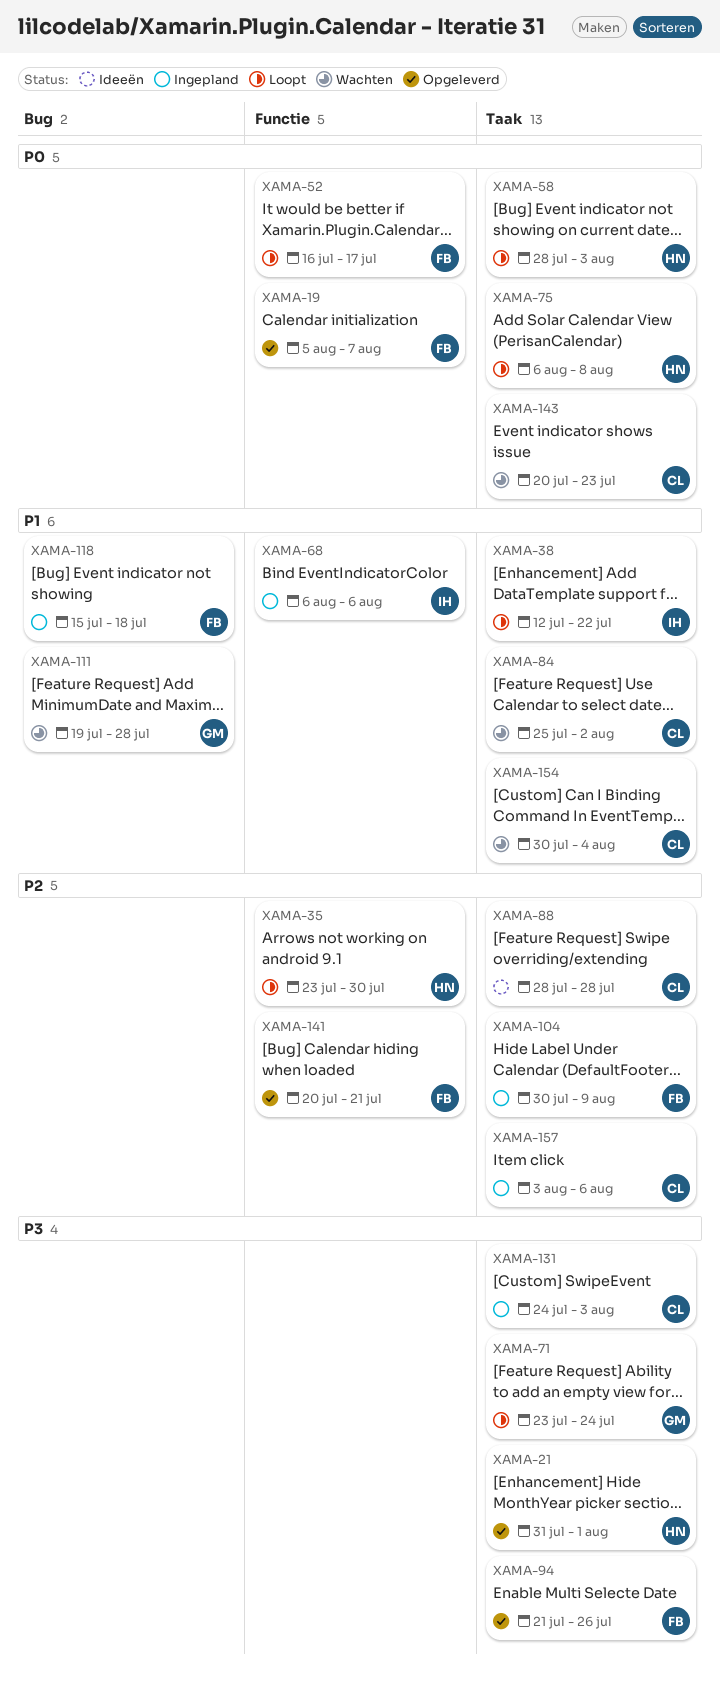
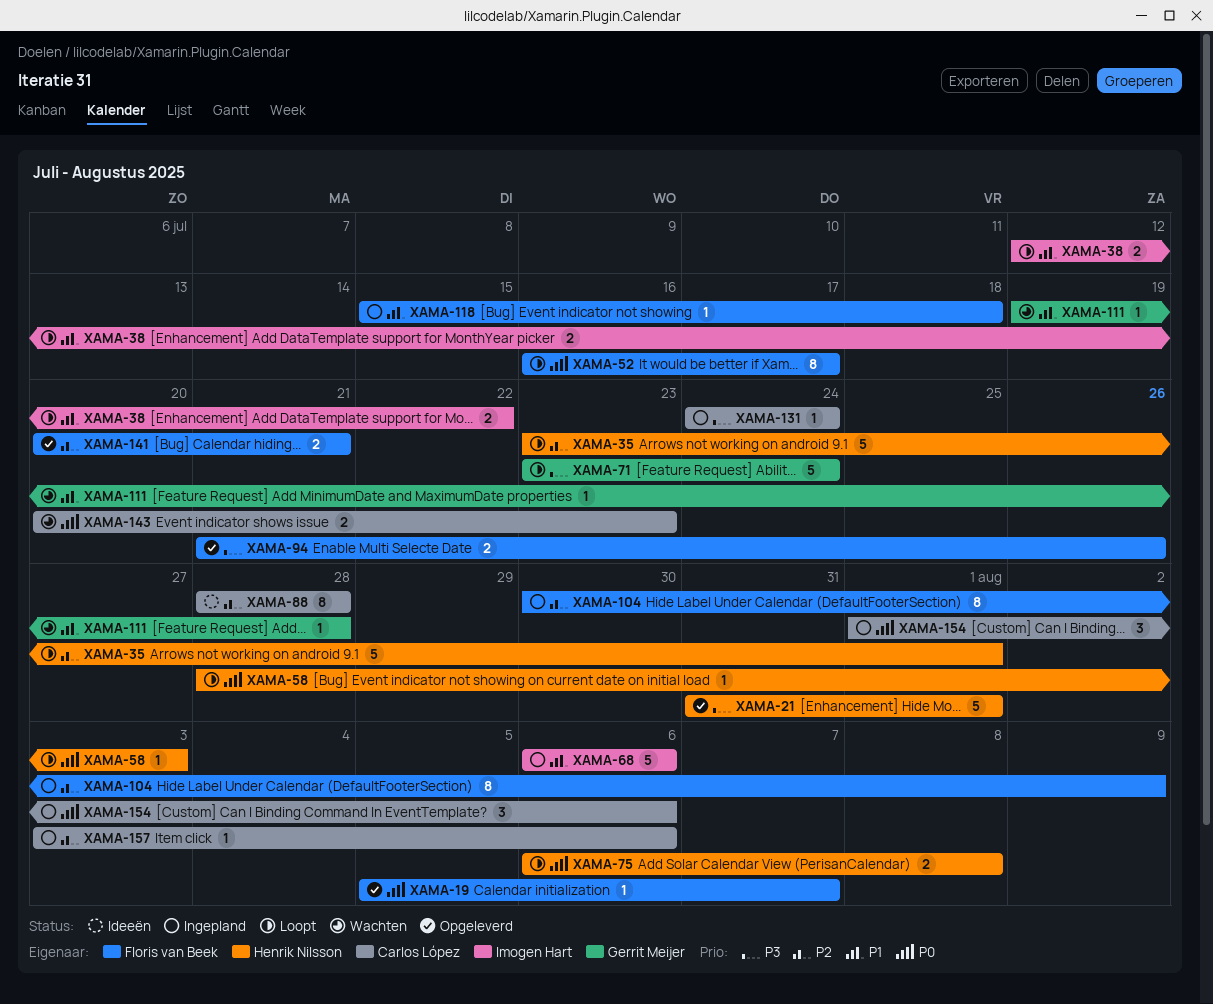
XAMA-35, due: Jul 30 -> Aug 1
XAMA-84: present -> none
XAMA-131, due: Aug 3 -> Jul 24
XAMA-154, status: Wachten -> Ingepland
XAMA-154, priority: P1 -> P0
XAMA-154, start: Jul 30 -> Aug 1
XAMA-154, due: Aug 4 -> Aug 6

